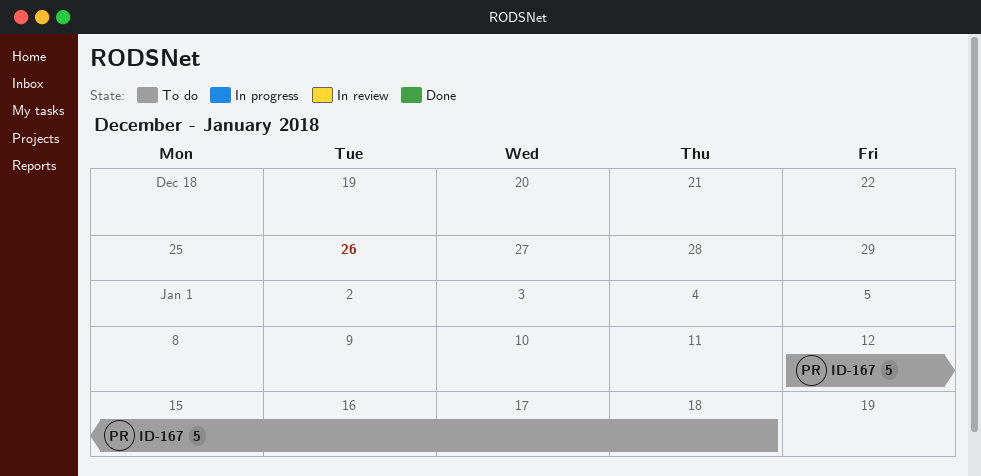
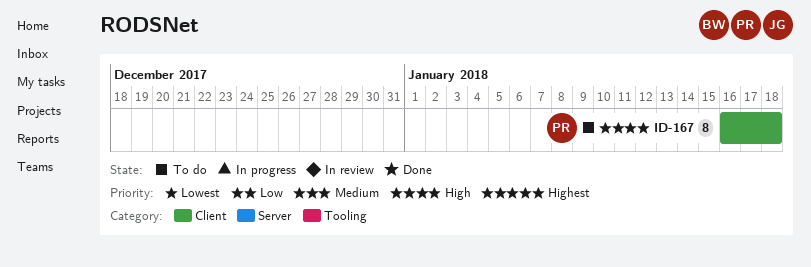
ID-167, estimate: 5 -> 8
ID-167, start: Jan 12 -> Jan 16

